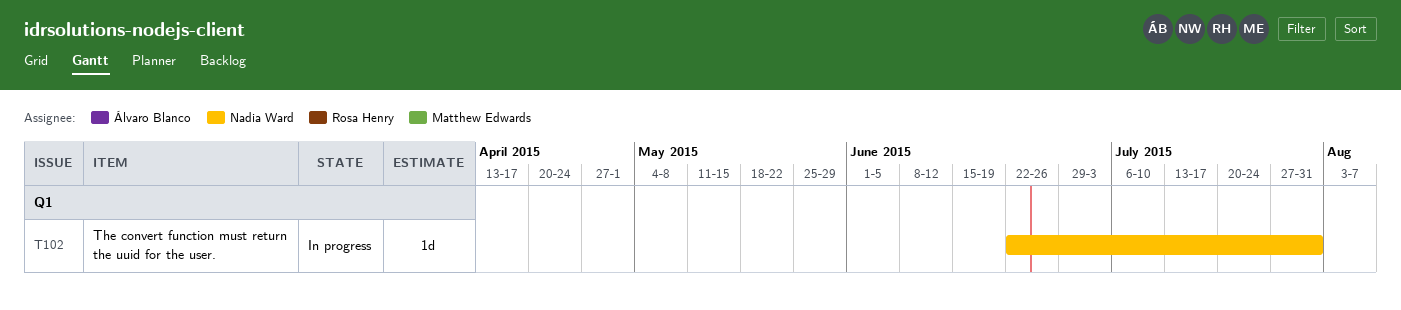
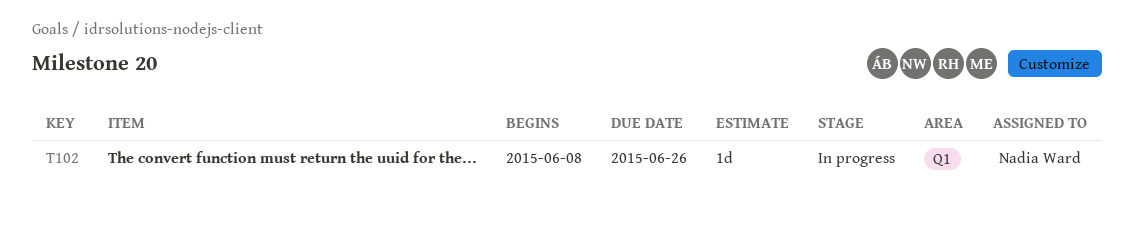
T102, start: Jun 22 -> Jun 8
T102, due: Jul 31 -> Jun 26

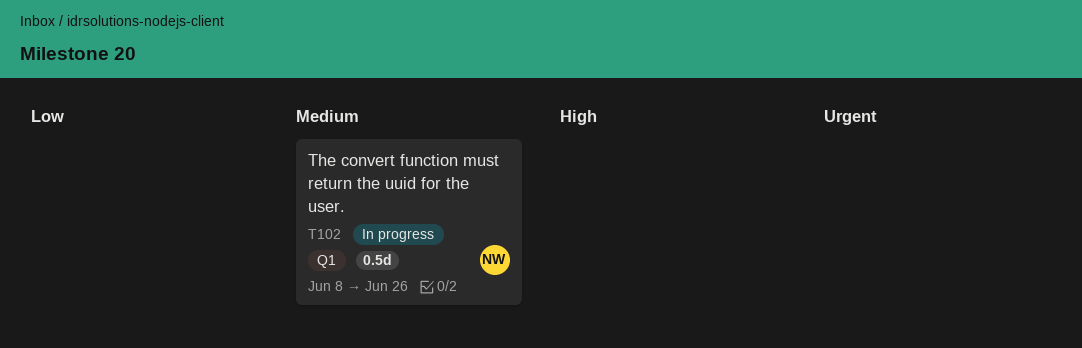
T102, estimate: 1d -> 0.5d

